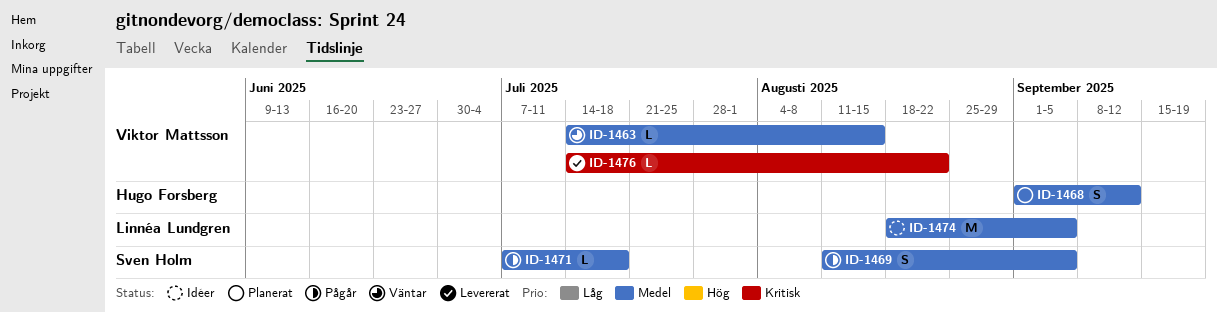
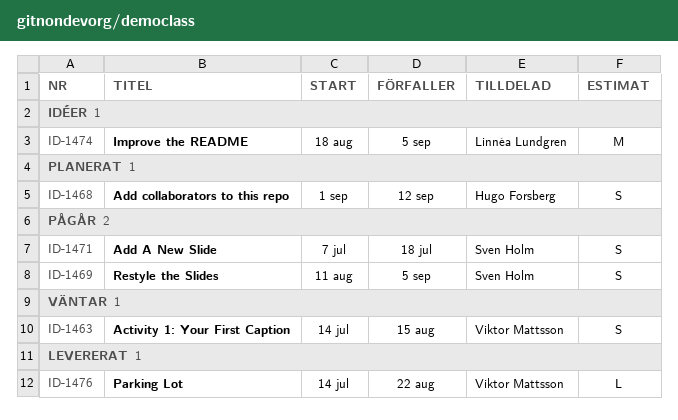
ID-1463, estimate: L -> S
ID-1471, estimate: L -> S

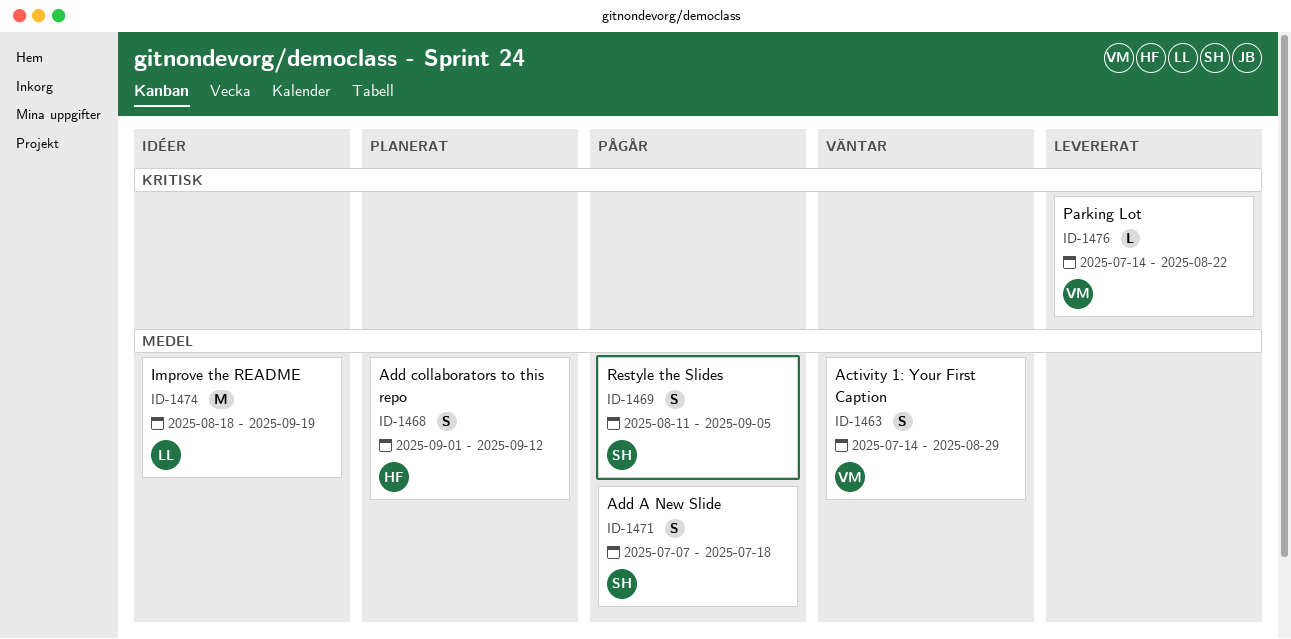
ID-1463, due: Aug 15 -> Aug 29
ID-1474, due: Sep 5 -> Sep 19

